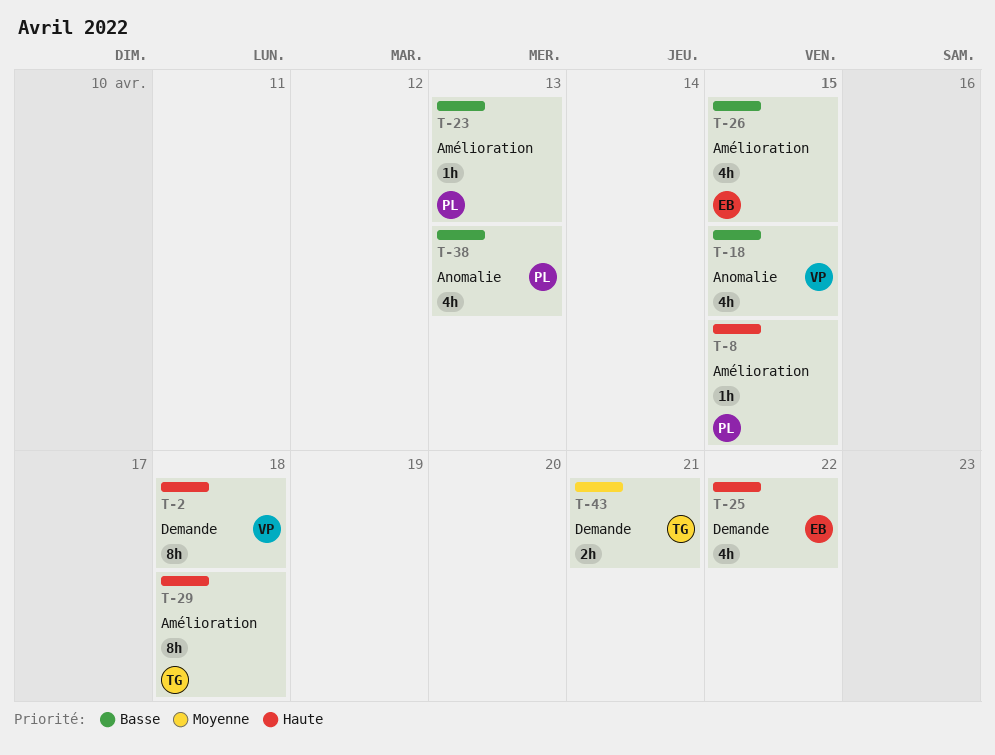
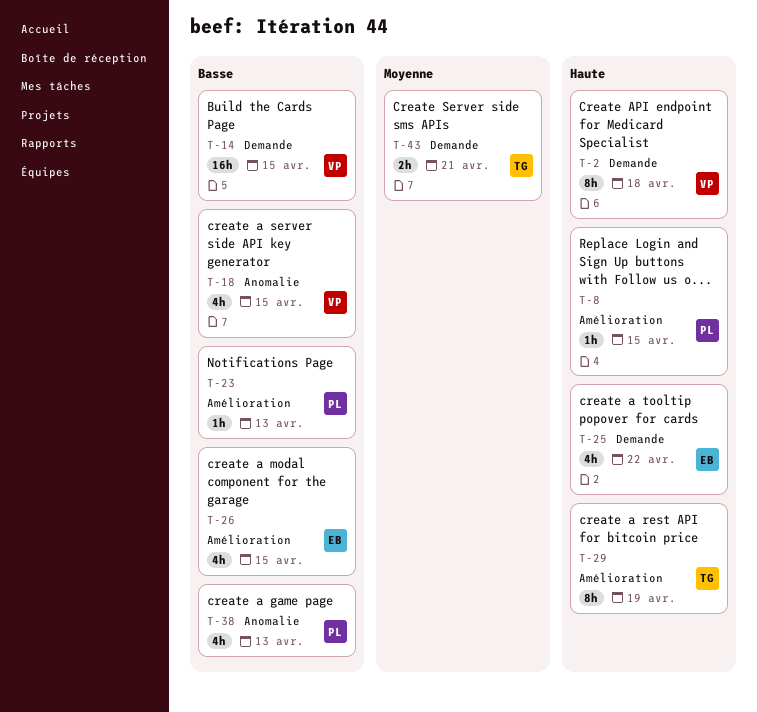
T-14: none -> present
T-29, due: Apr 18 -> Apr 19

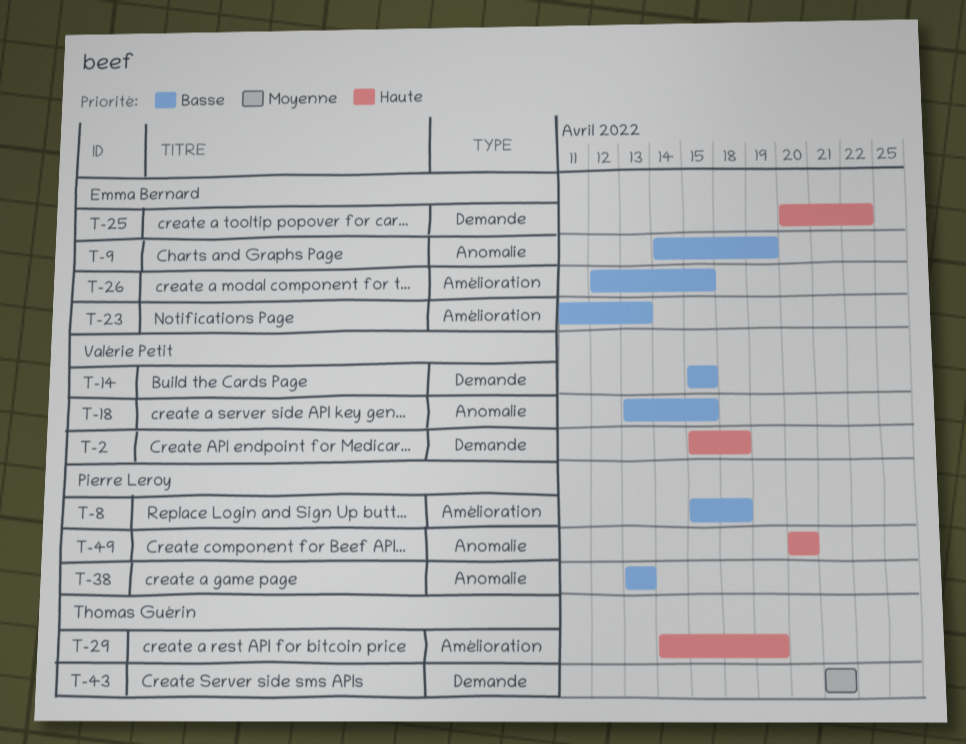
T-8, priority: Haute -> Basse
T-8, due: Apr 15 -> Apr 18
T-9: none -> present
T-23, owner: Pierre Leroy -> Emma Bernard
T-49: none -> present

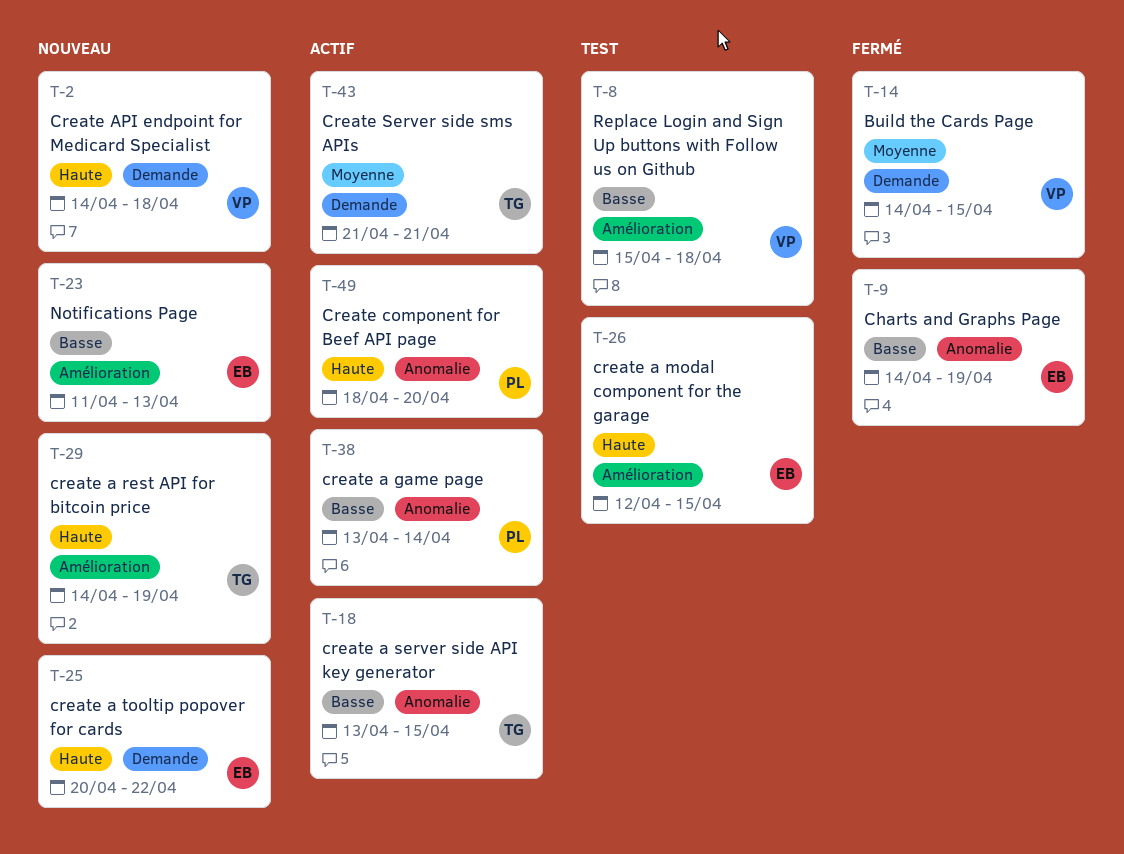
T-2, start: Apr 15 -> Apr 14
T-8, owner: Pierre Leroy -> Valérie Petit
T-14, priority: Basse -> Moyenne
T-14, start: Apr 15 -> Apr 14
T-18, owner: Valérie Petit -> Thomas Guérin
T-26, priority: Basse -> Haute
T-38, due: Apr 13 -> Apr 14
T-49, start: Apr 20 -> Apr 18

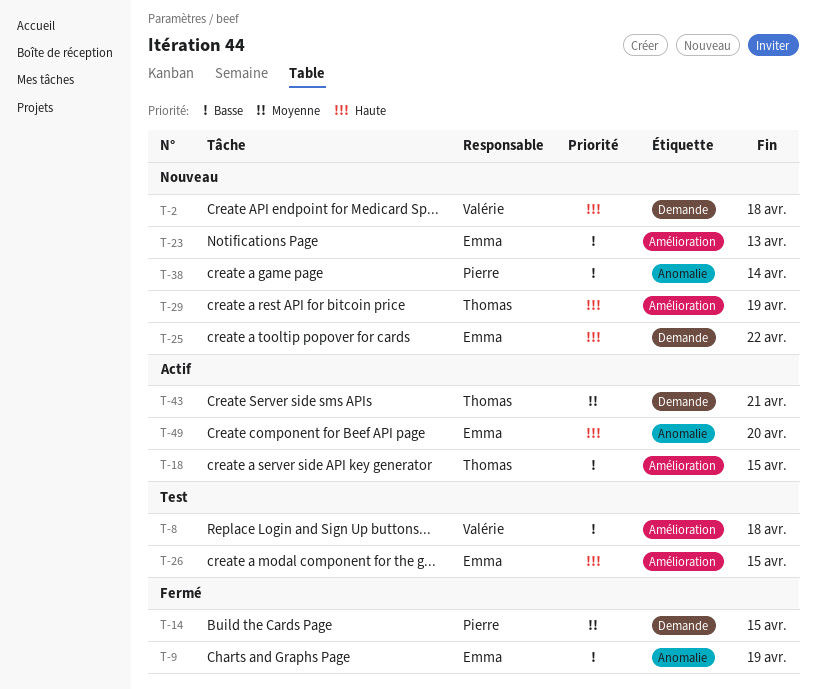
T-14, owner: Valérie -> Pierre
T-18, label: Anomalie -> Amélioration
T-38, status: Actif -> Nouveau
T-49, owner: Pierre -> Emma

